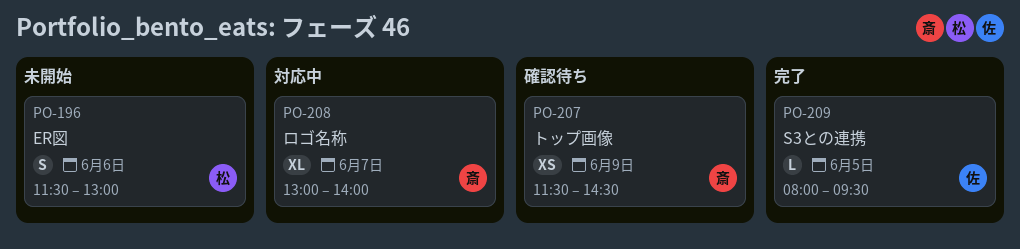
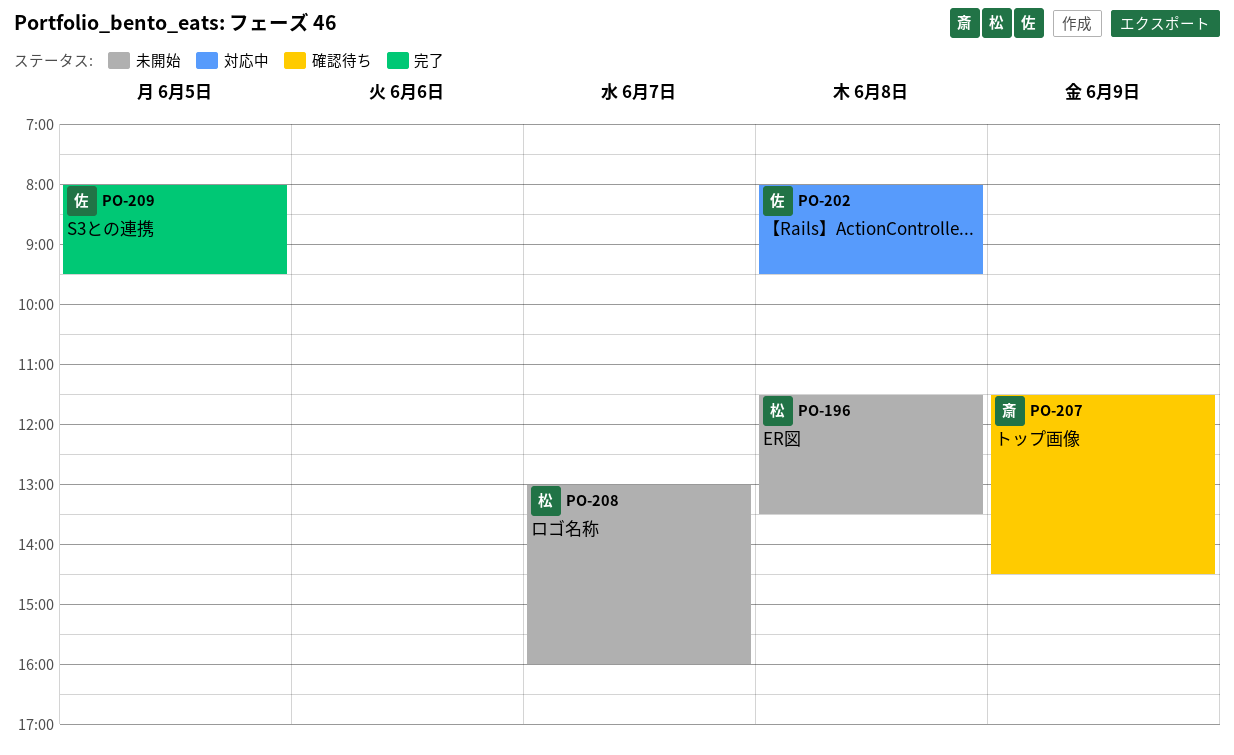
PO-196, day: Jun 6 -> Jun 8
PO-196, ends: 13:00 -> 13:30
PO-202: none -> present
PO-208, status: 対応中 -> 未開始
PO-208, owner: 斎 -> 松
PO-208, ends: 14:00 -> 16:00

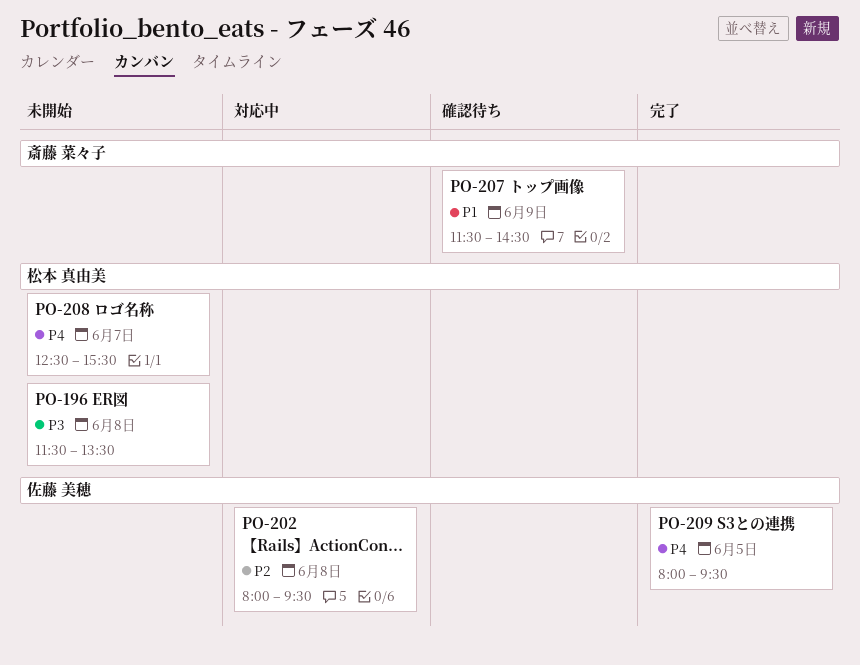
PO-208, begins: 13:00 -> 12:30
PO-208, ends: 16:00 -> 15:30

